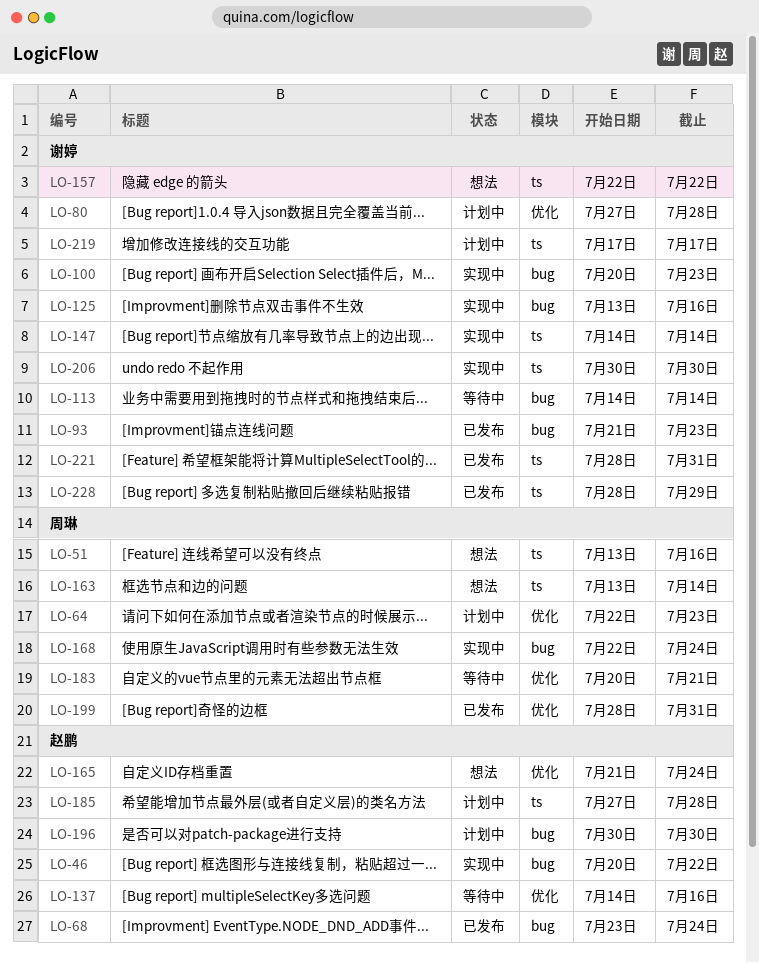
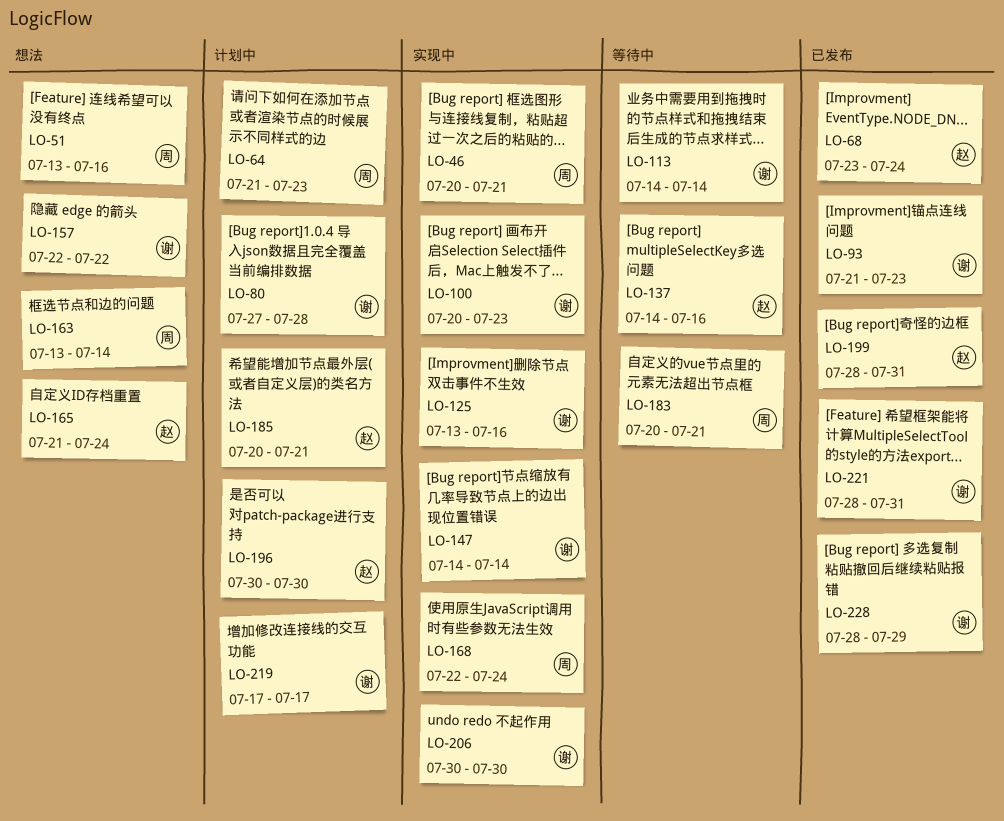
LO-46, owner: 赵鹏 -> 周琳
LO-46, due: Jul 22 -> Jul 21
LO-64, start: Jul 22 -> Jul 21
LO-185, start: Jul 27 -> Jul 20
LO-185, due: Jul 28 -> Jul 21
LO-199, owner: 周琳 -> 赵鹏

